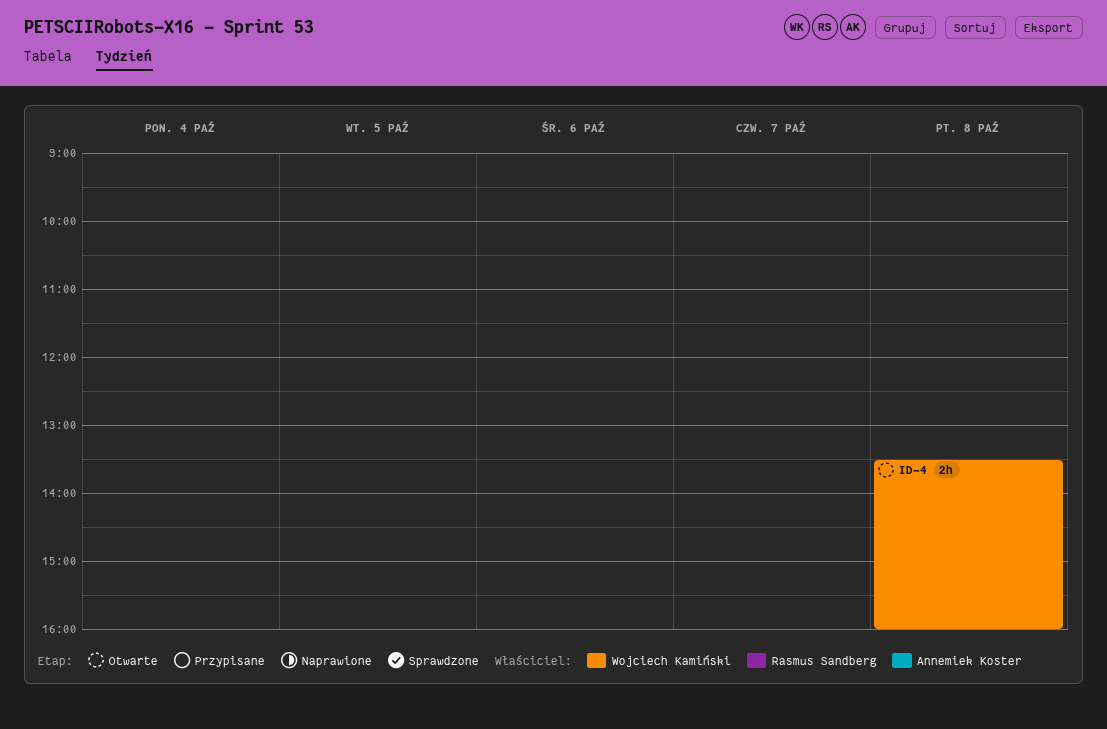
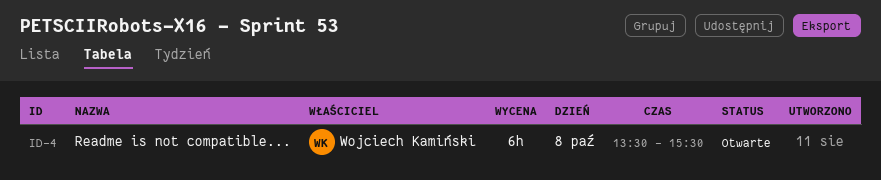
ID-4, estimate: 2h -> 6h
ID-4, ends: 16:00 -> 15:30

